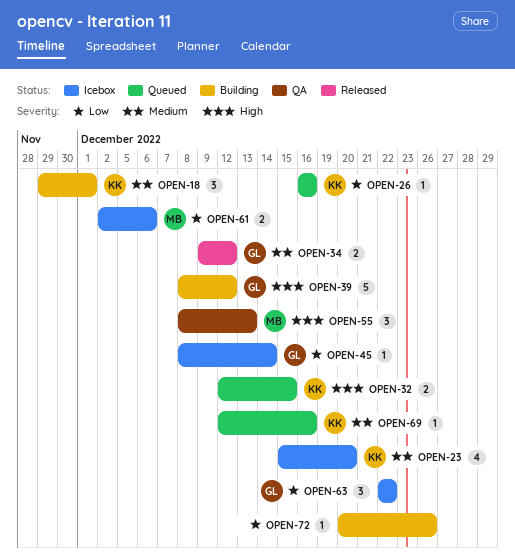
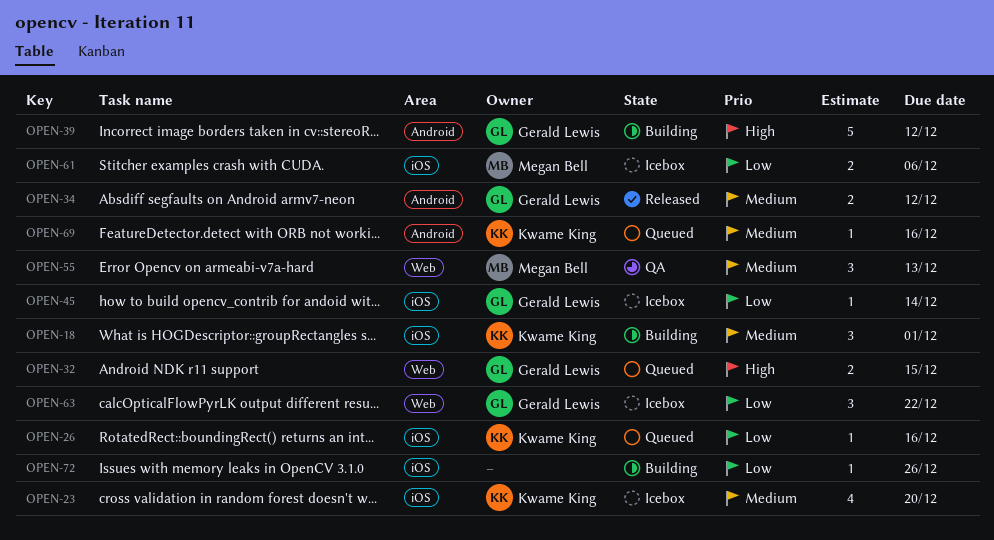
OPEN-32, owner: Kwame King -> Gerald Lewis
OPEN-55, priority: High -> Medium

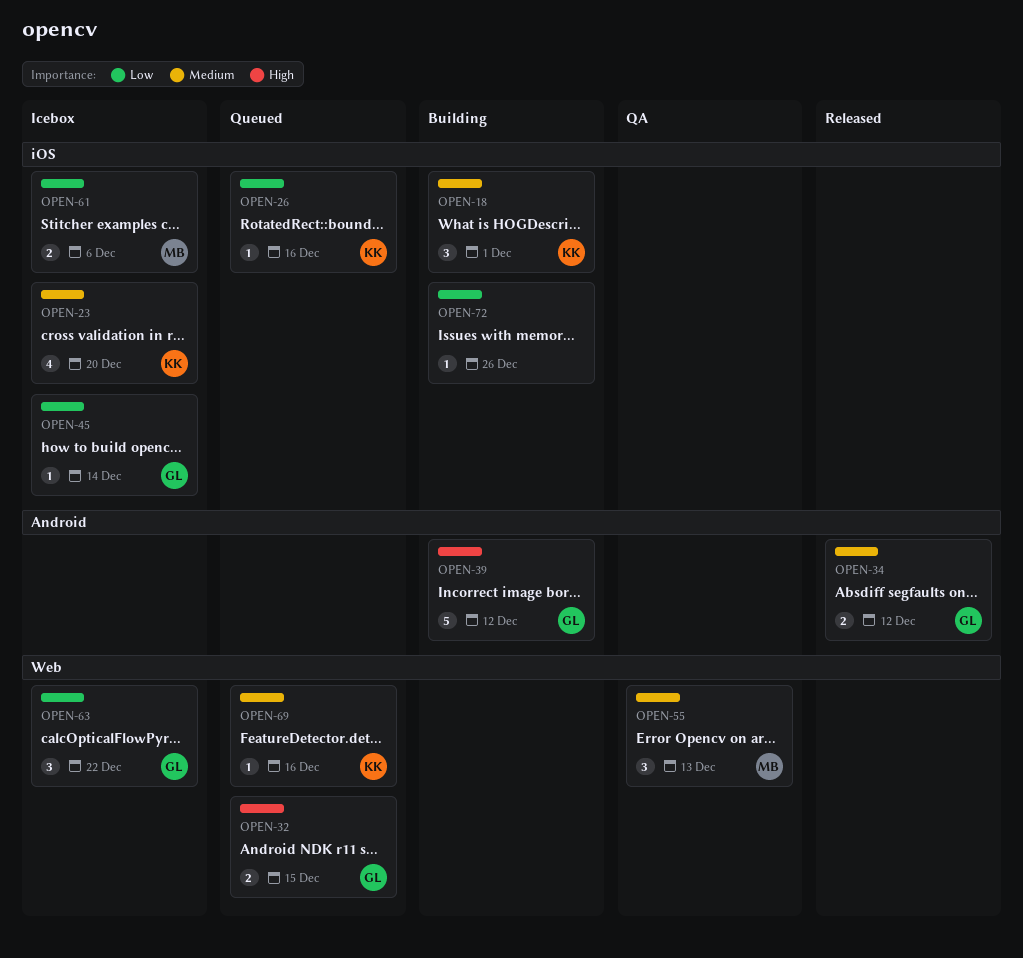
OPEN-69, label: Android -> Web

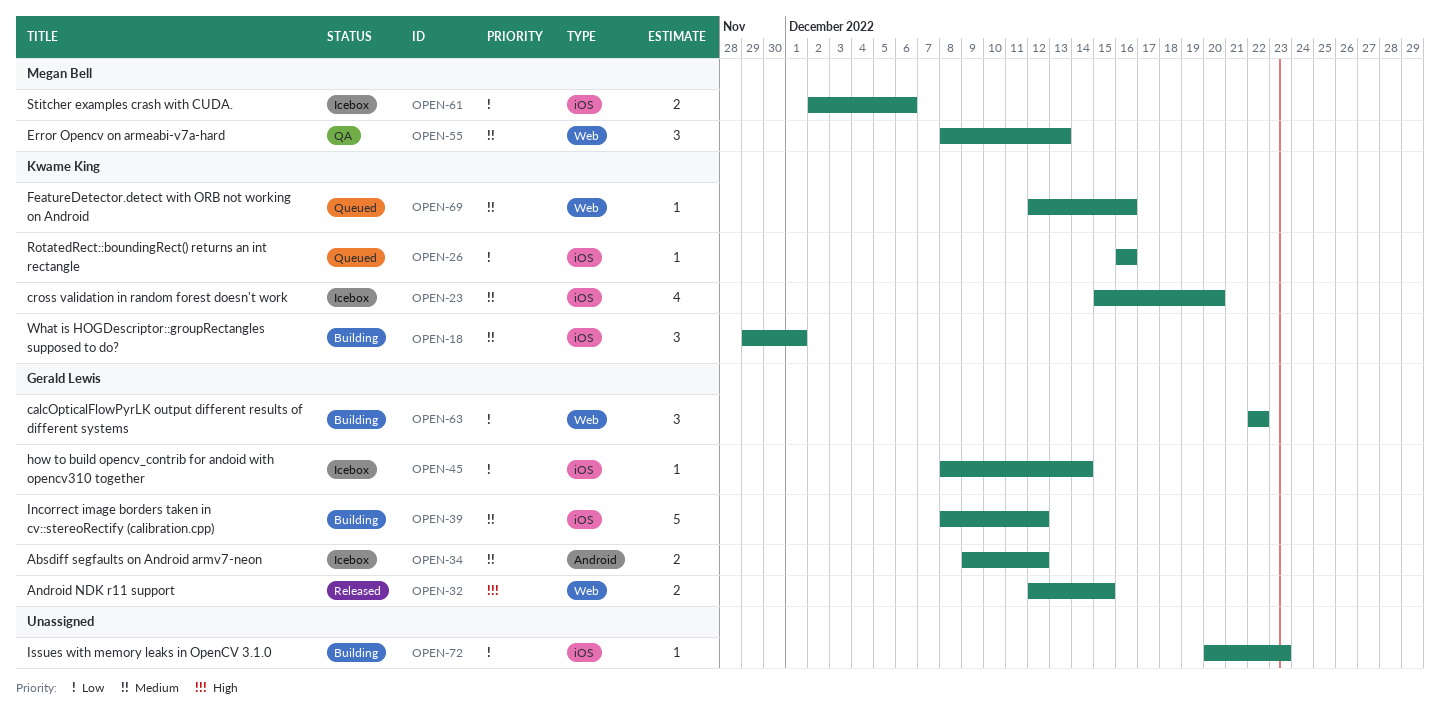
OPEN-32, status: Queued -> Released
OPEN-34, status: Released -> Icebox
OPEN-39, priority: High -> Medium
OPEN-39, label: Android -> iOS
OPEN-63, status: Icebox -> Building
OPEN-72, due: Dec 26 -> Dec 23

